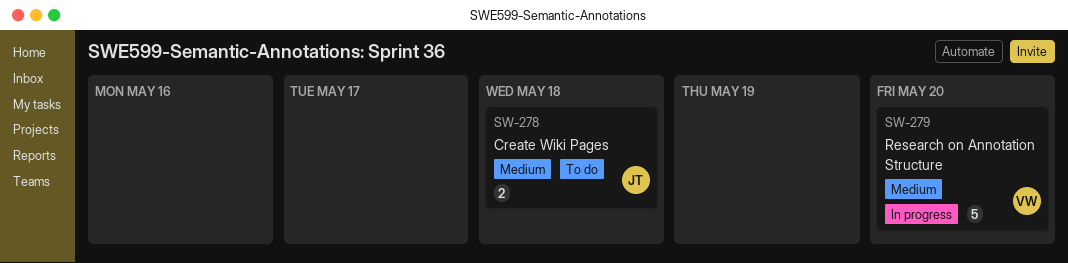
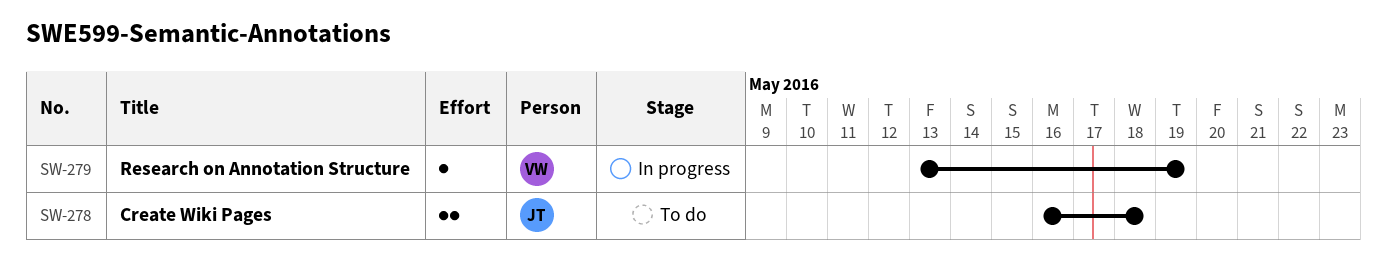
SW-279, estimate: 5 -> 1
SW-279, due: May 20 -> May 19

